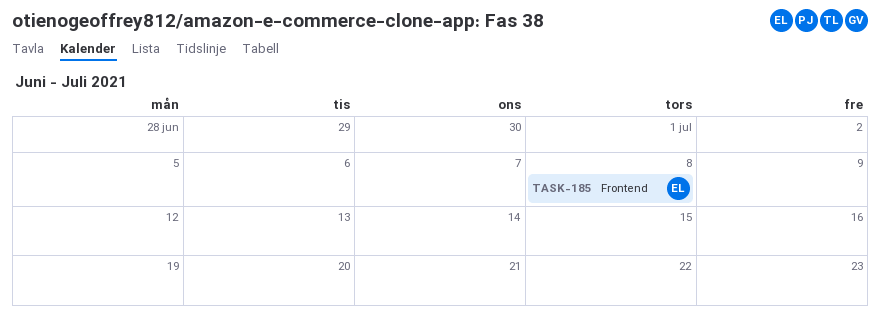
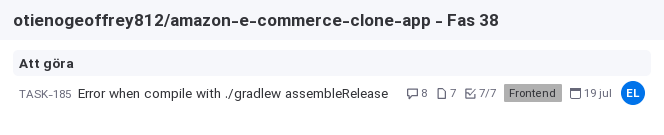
TASK-185, due: Jul 8 -> Jul 19

